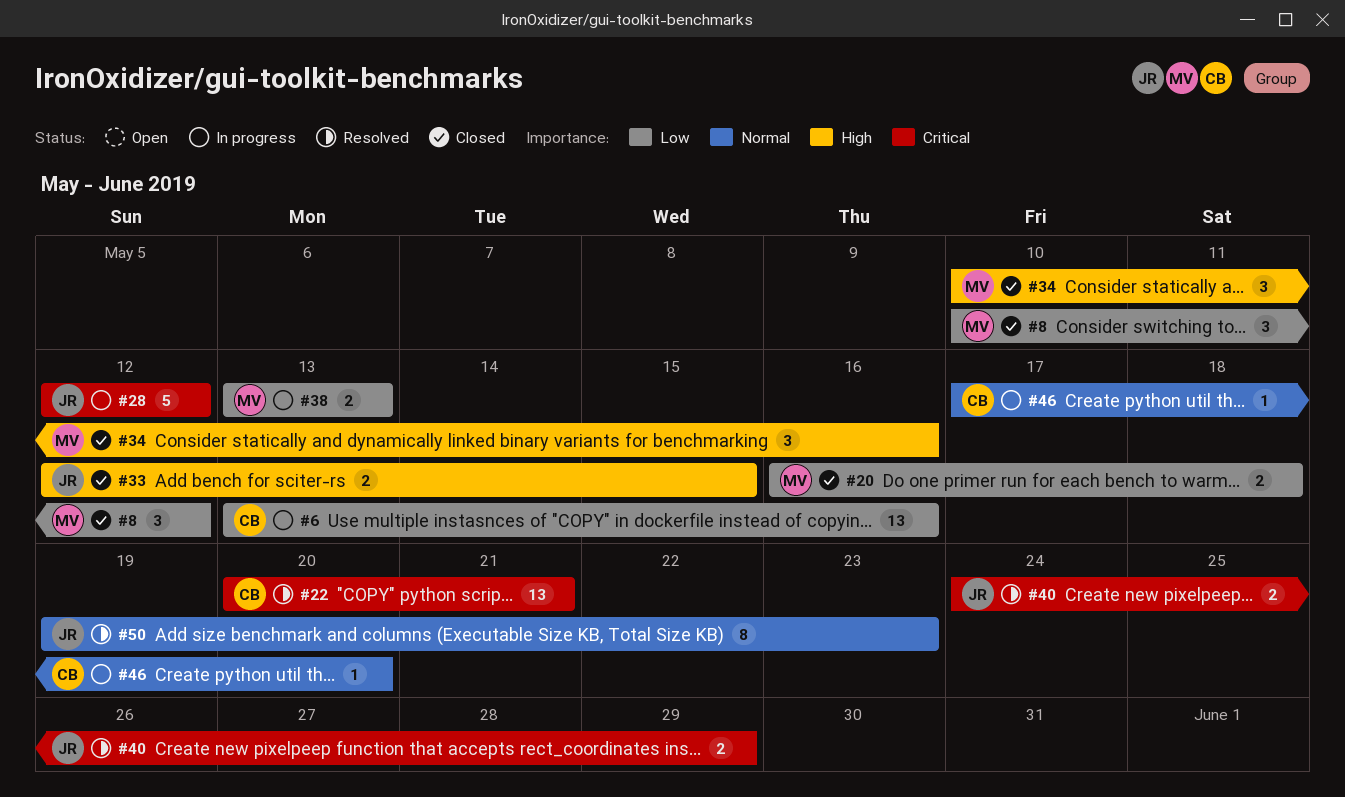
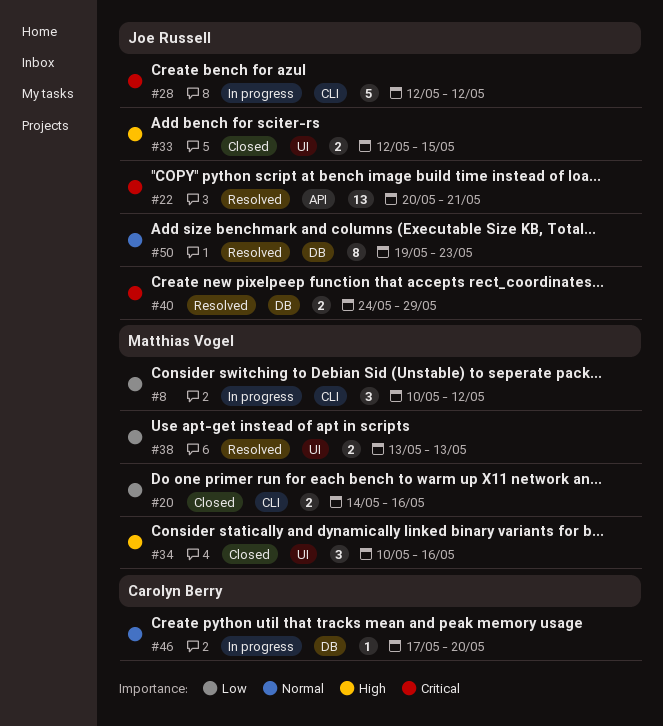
#6: present -> none
#8, status: Closed -> In progress
#20, start: May 16 -> May 14
#20, due: May 18 -> May 16
#22, owner: Carolyn Berry -> Joe Russell
#38, status: In progress -> Resolved

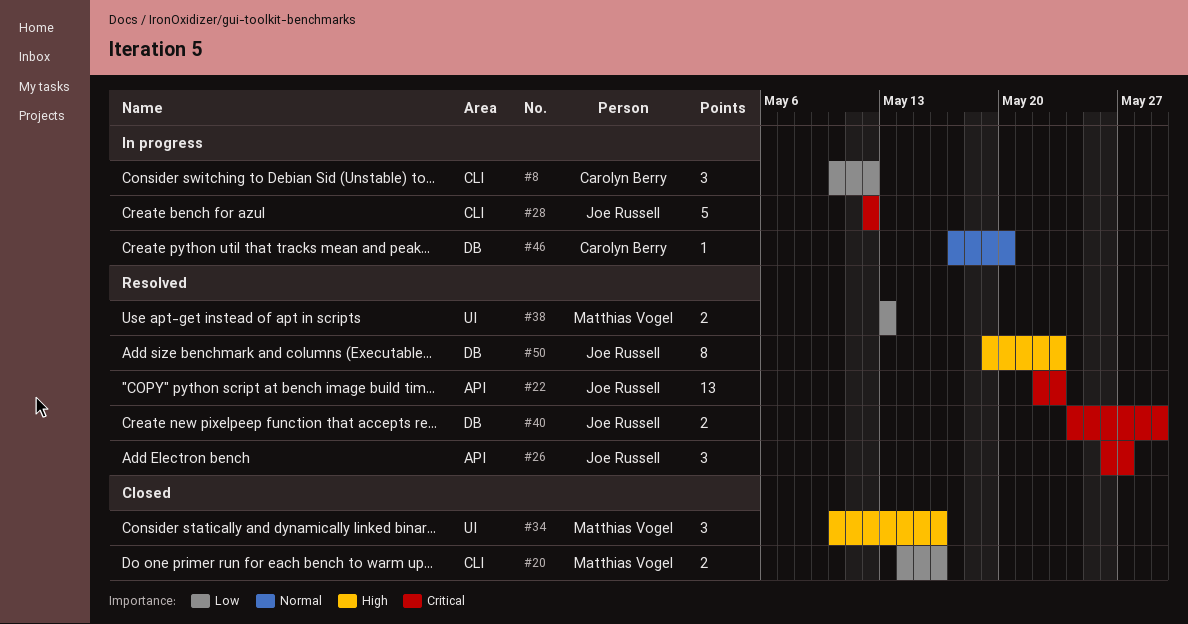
#8, owner: Matthias Vogel -> Carolyn Berry
#22, start: May 20 -> May 22
#22, due: May 21 -> May 23
#26: none -> present
#33: present -> none
#50, priority: Normal -> High

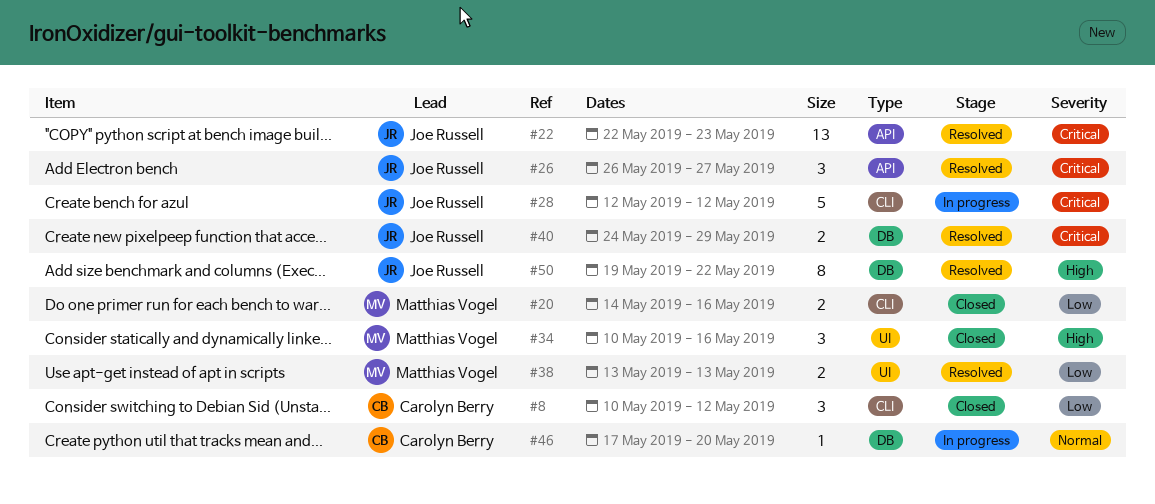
#8, status: In progress -> Closed
#50, due: May 23 -> May 22

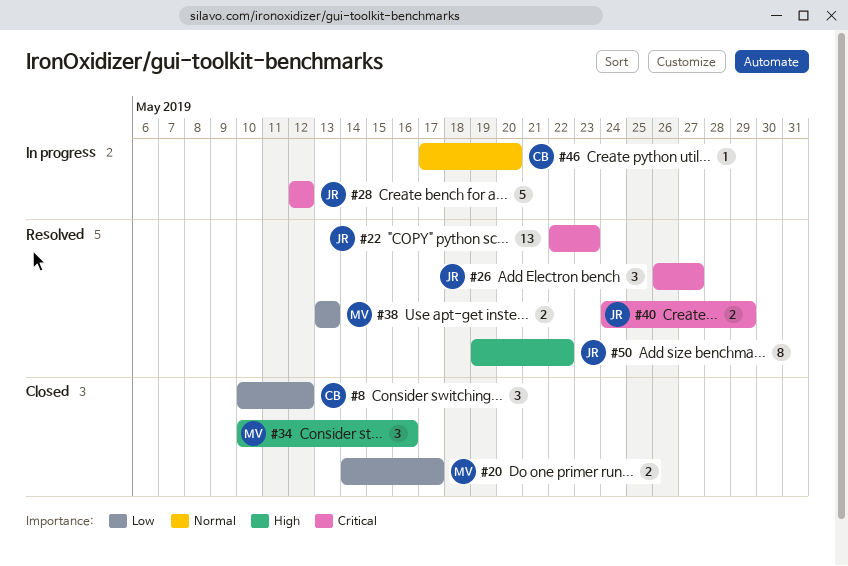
#20, due: May 16 -> May 17

